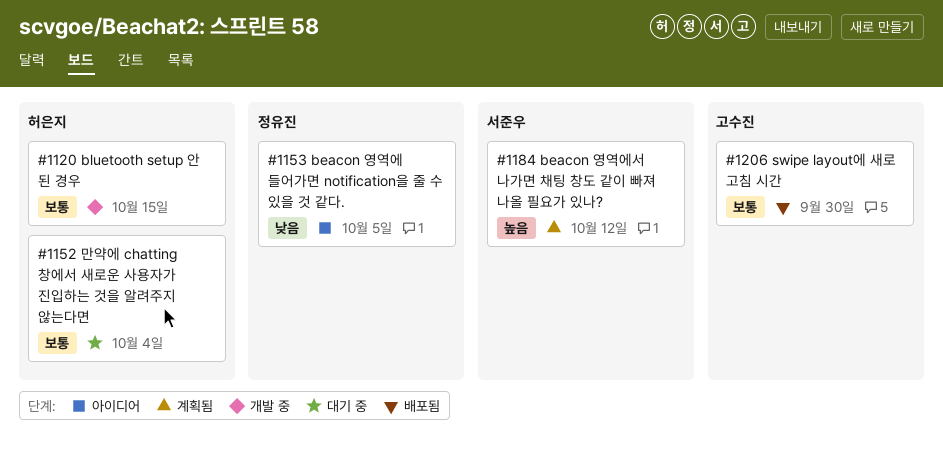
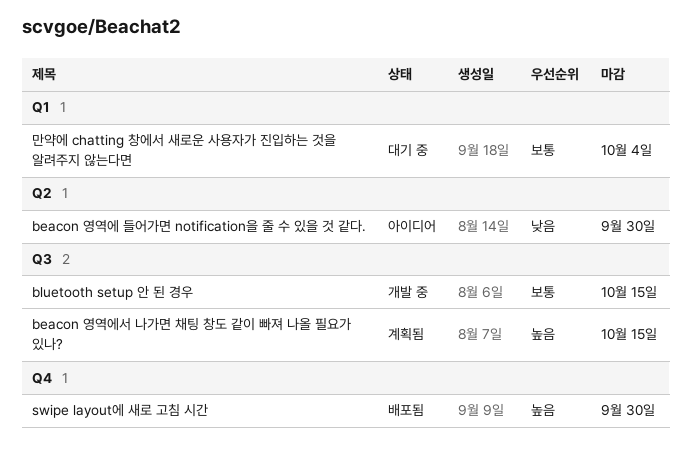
beacon 영역에 들어가면 notification을 줄 수 있을 것 같다., due: Oct 5 -> Sep 30
beacon 영역에서 나가면 채팅 창도 같이 빠져 나올 필요가 있나?, due: Oct 12 -> Oct 15
swipe layout에 새로 고침 시간, priority: 보통 -> 높음

